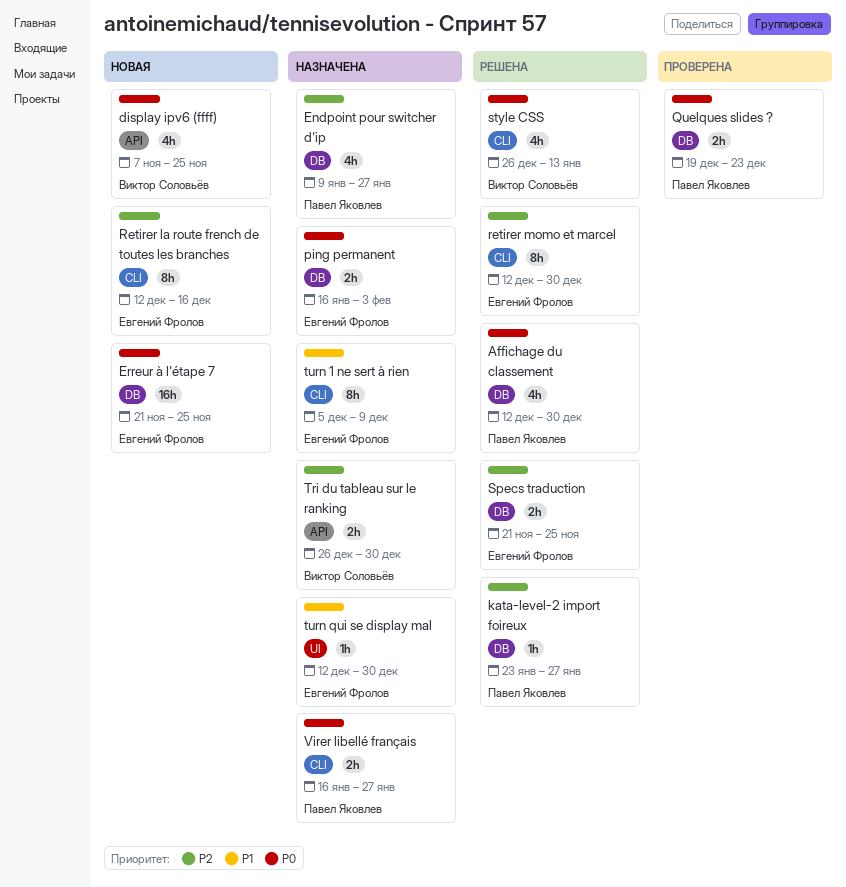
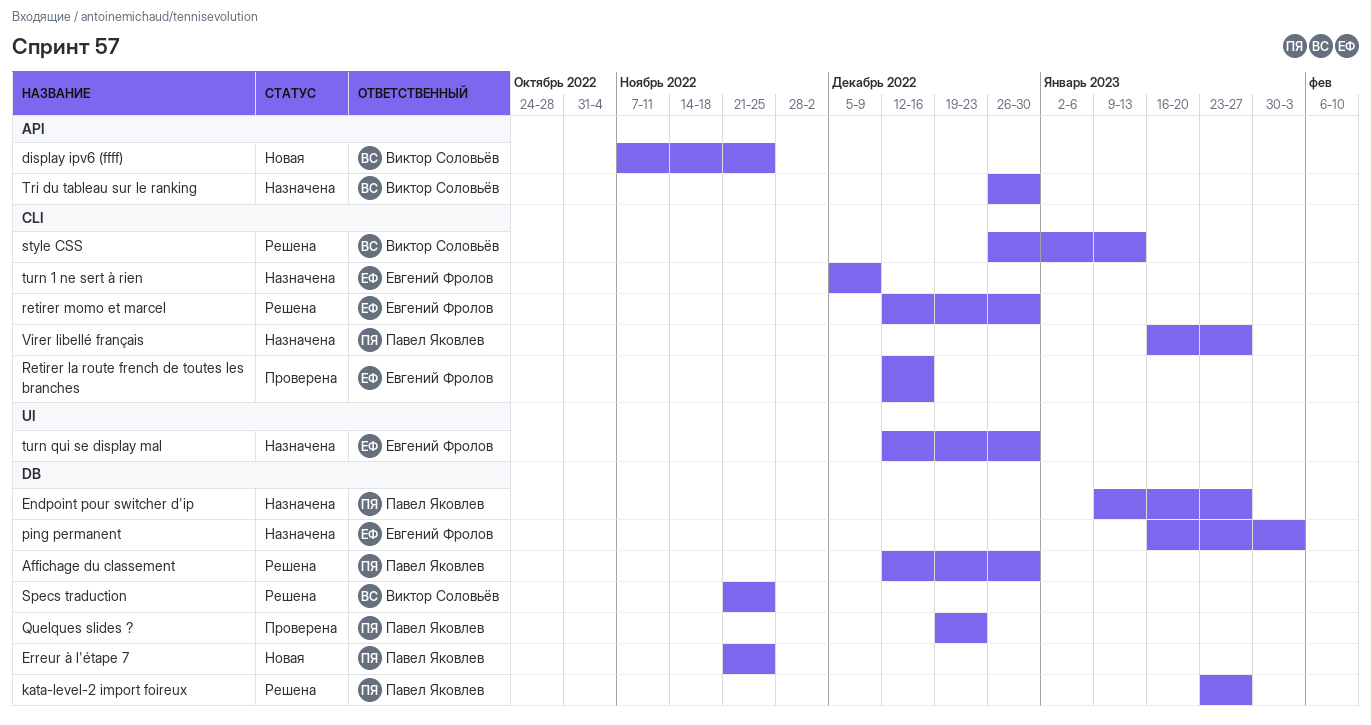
Erreur à l'étape 7, owner: Евгений Фролов -> Павел Яковлев
Retirer la route french de toutes les branches, status: Новая -> Проверена
Specs traduction, owner: Евгений Фролов -> Виктор Соловьёв

